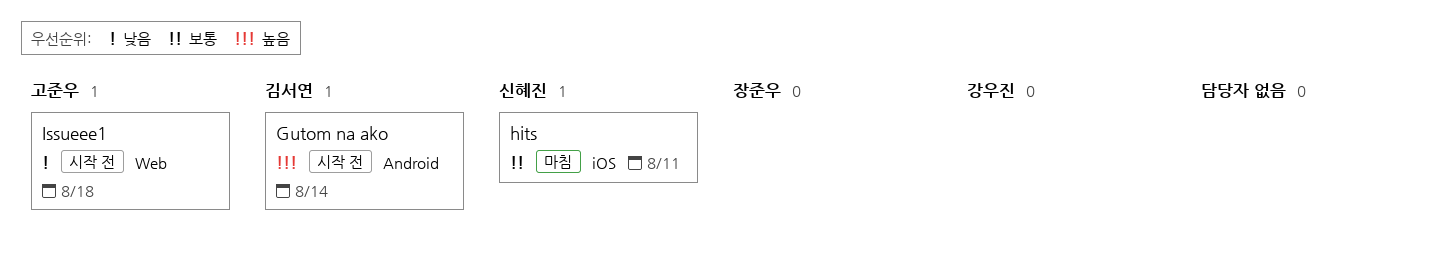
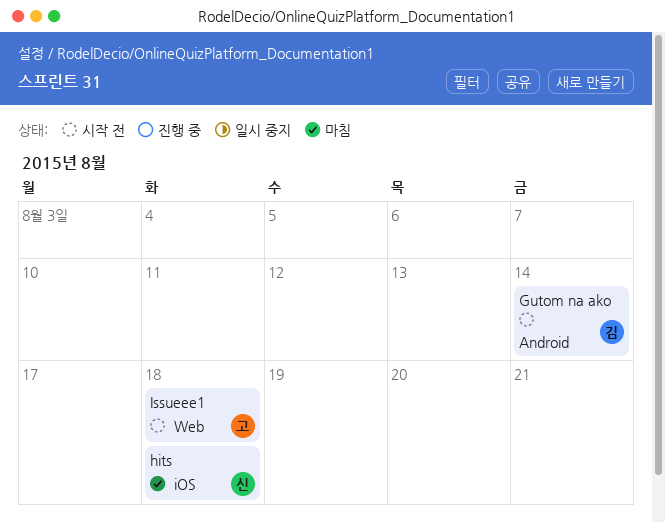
hits, due: Aug 11 -> Aug 18

